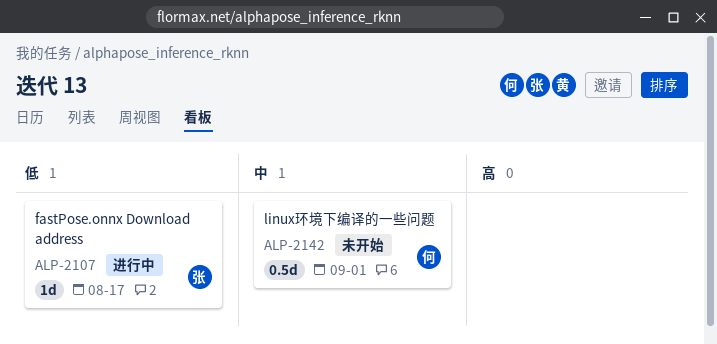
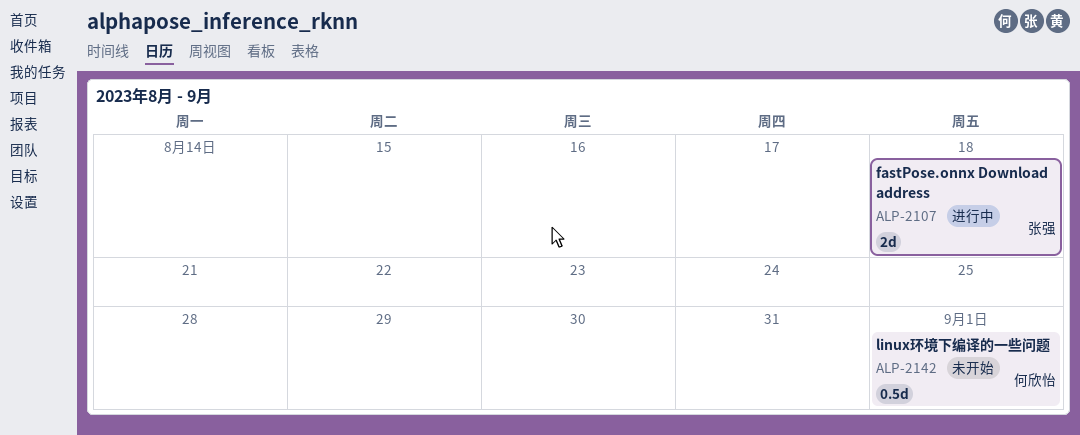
ALP-2107, estimate: 1d -> 2d
ALP-2107, due: Aug 17 -> Aug 18

